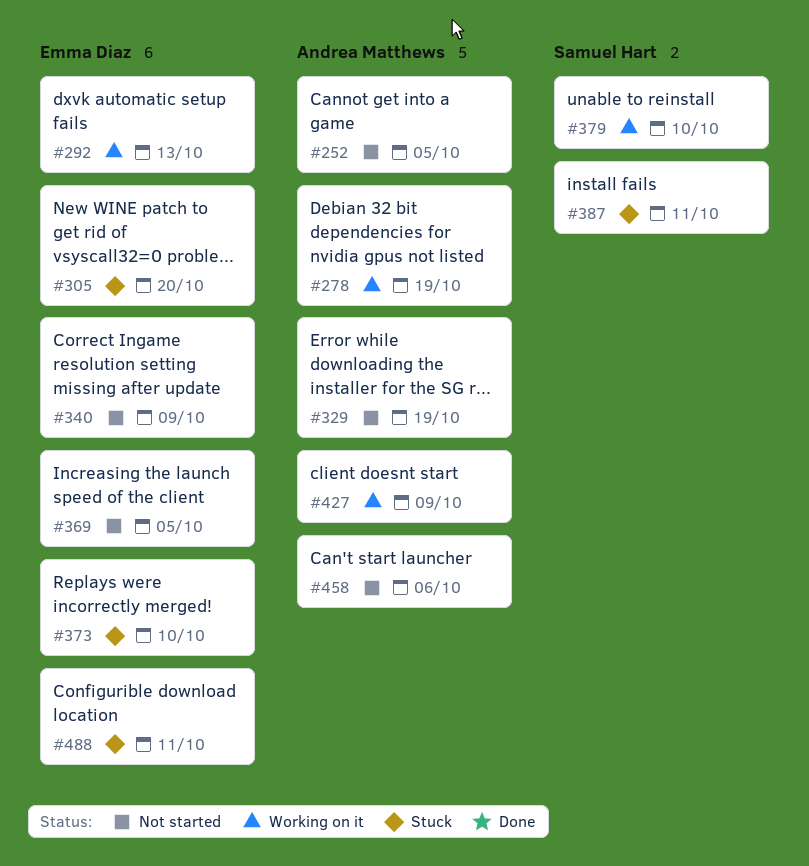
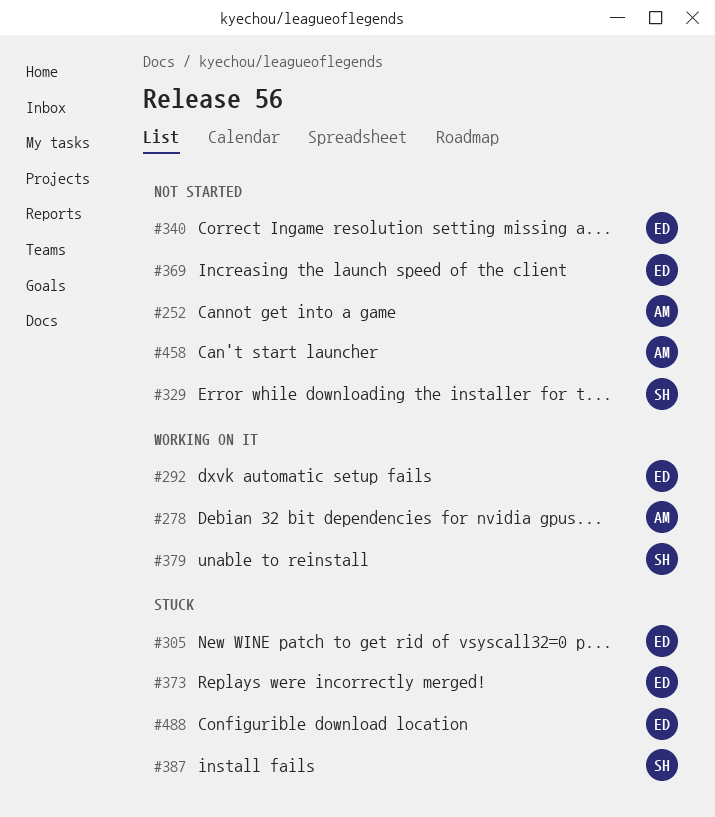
#329, owner: Andrea Matthews -> Samuel Hart
#427: present -> none

